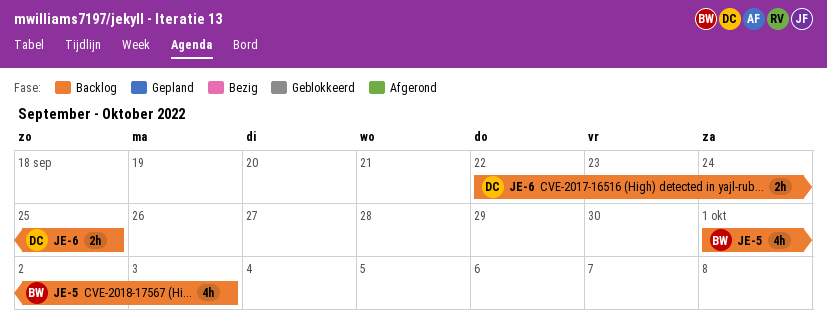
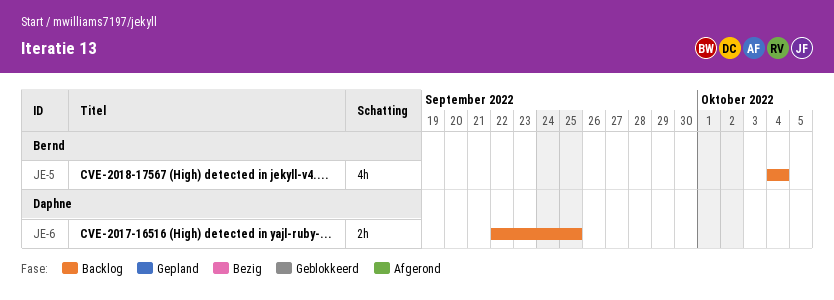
JE-5, start: Oct 1 -> Oct 4
JE-5, due: Oct 3 -> Oct 4

